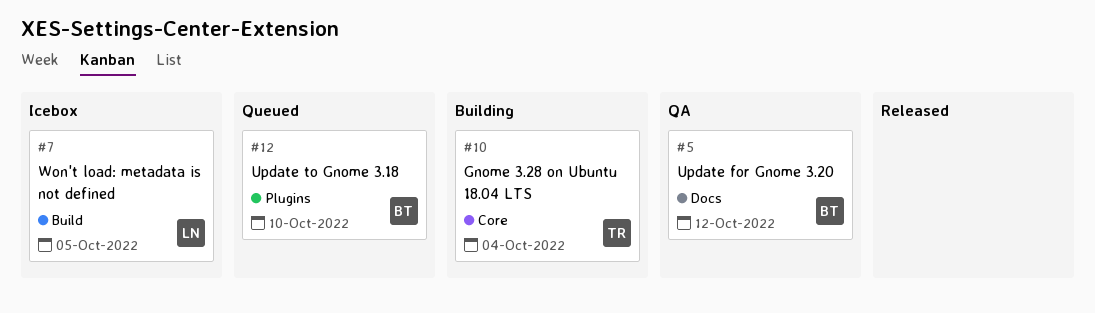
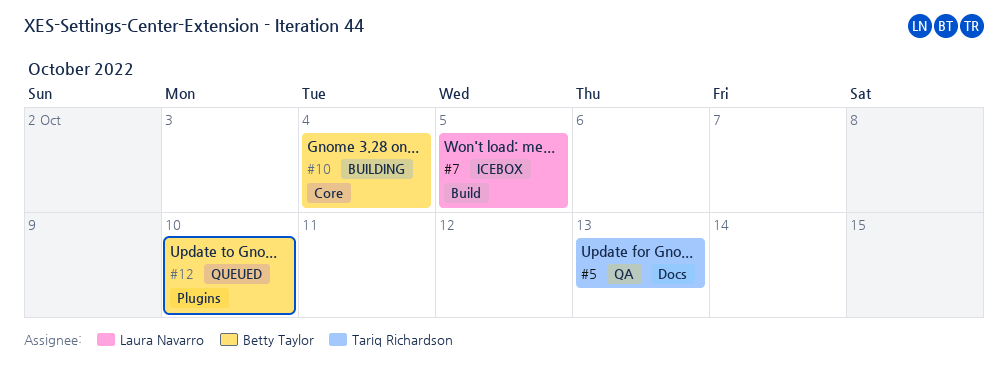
#5, owner: Betty Taylor -> Tariq Richardson
#5, due: Oct 12 -> Oct 13
#10, owner: Tariq Richardson -> Betty Taylor

